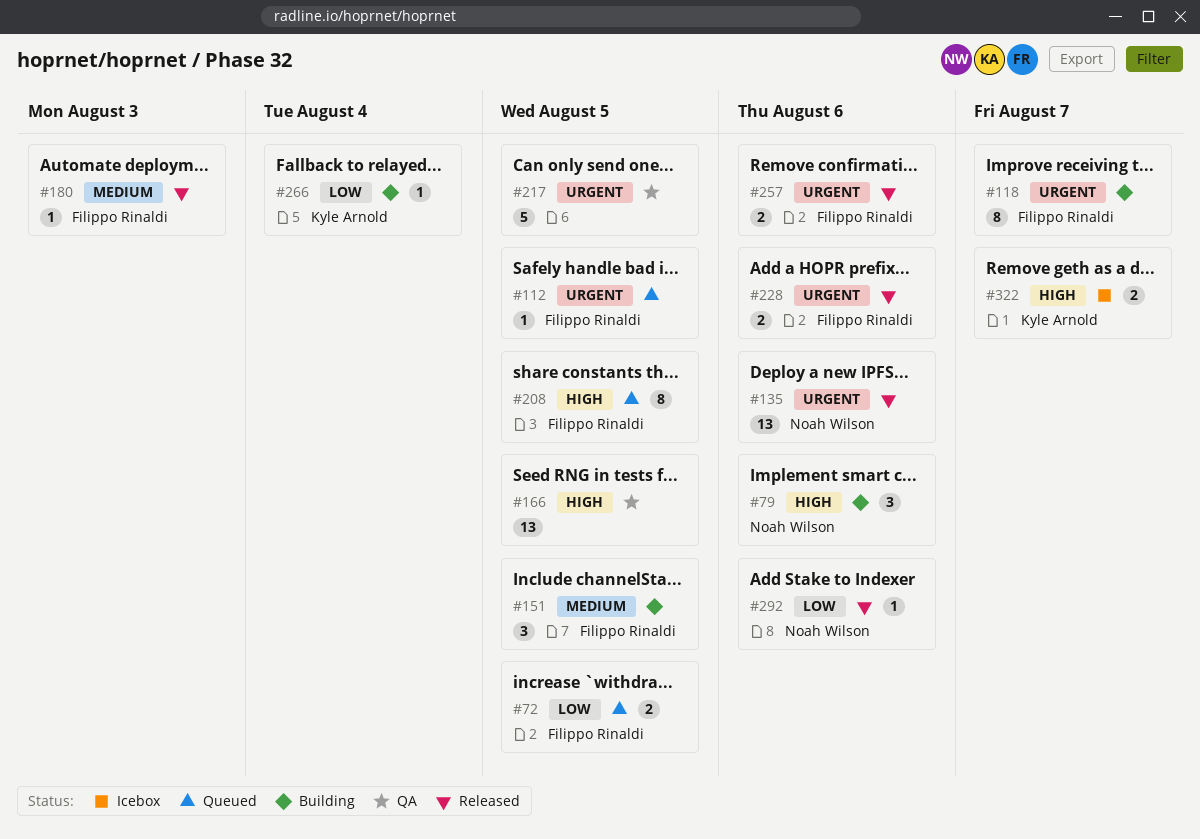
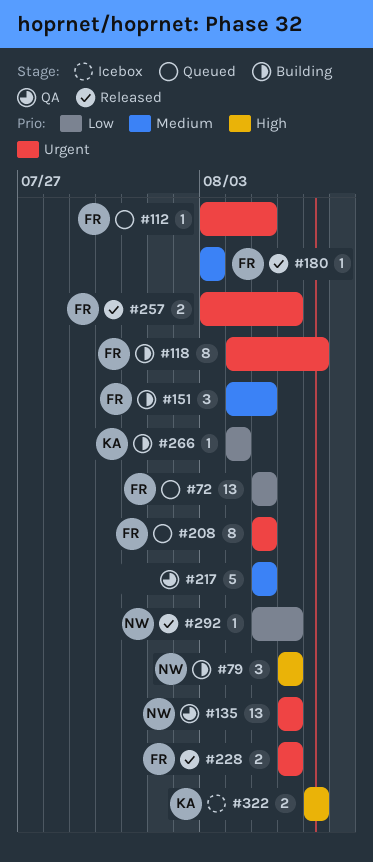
#72, estimate: 2 -> 13
#135, status: Released -> QA
#166: present -> none
#208, priority: High -> Urgent
#217, priority: Urgent -> Medium

